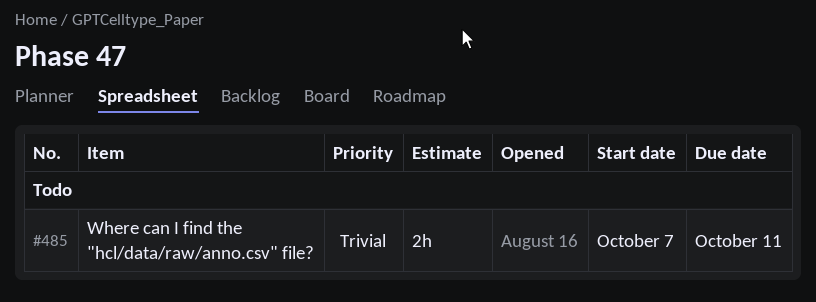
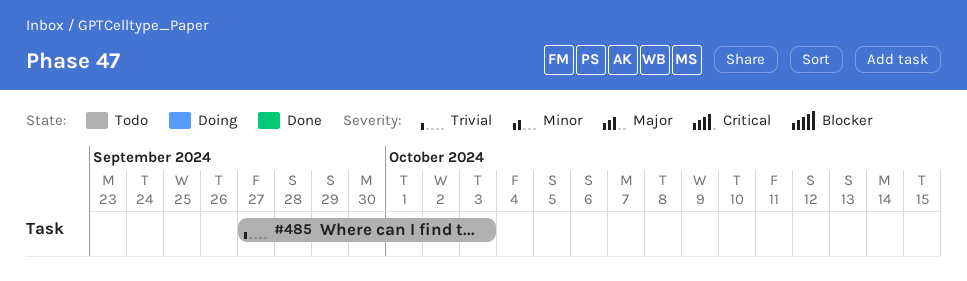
#485, start: Oct 7 -> Sep 27
#485, due: Oct 11 -> Oct 3

